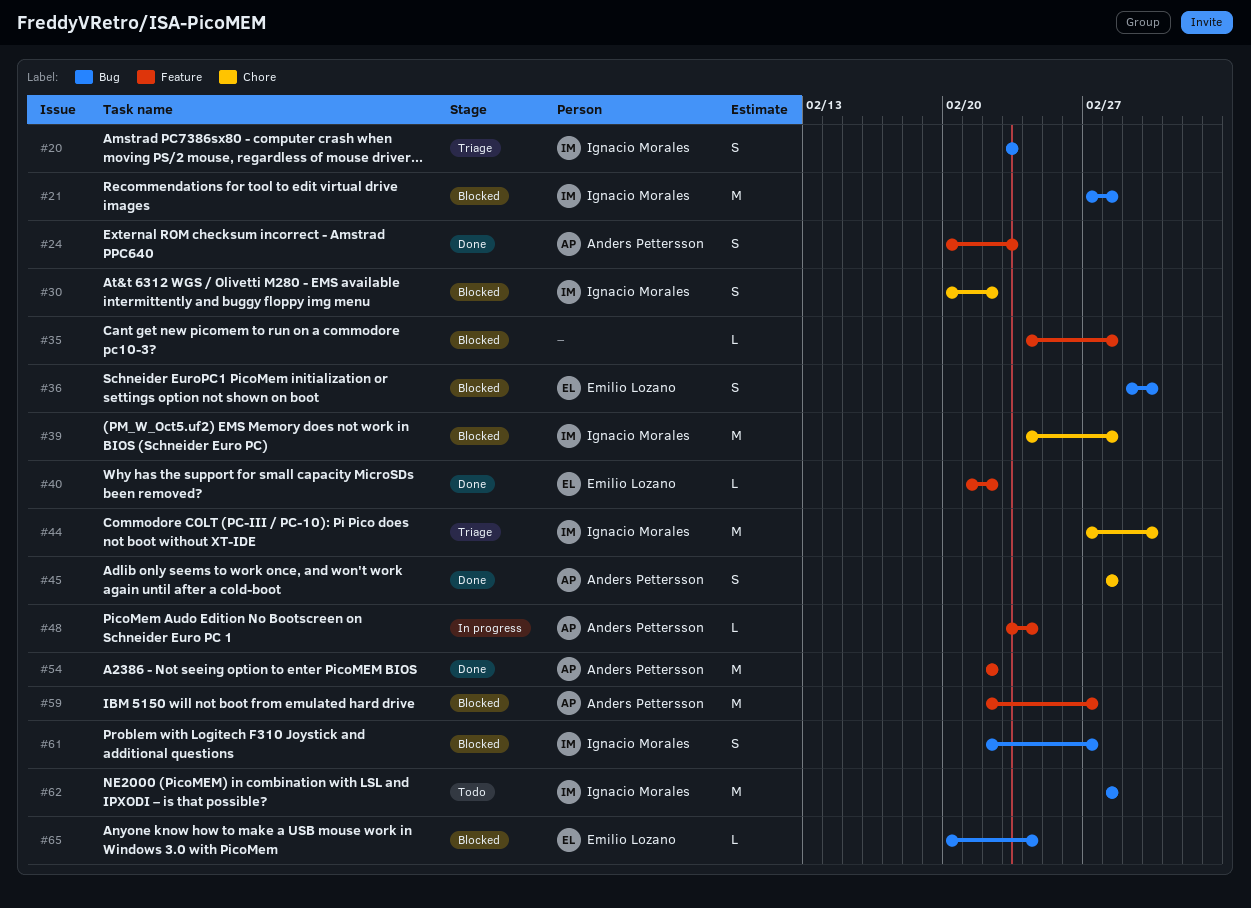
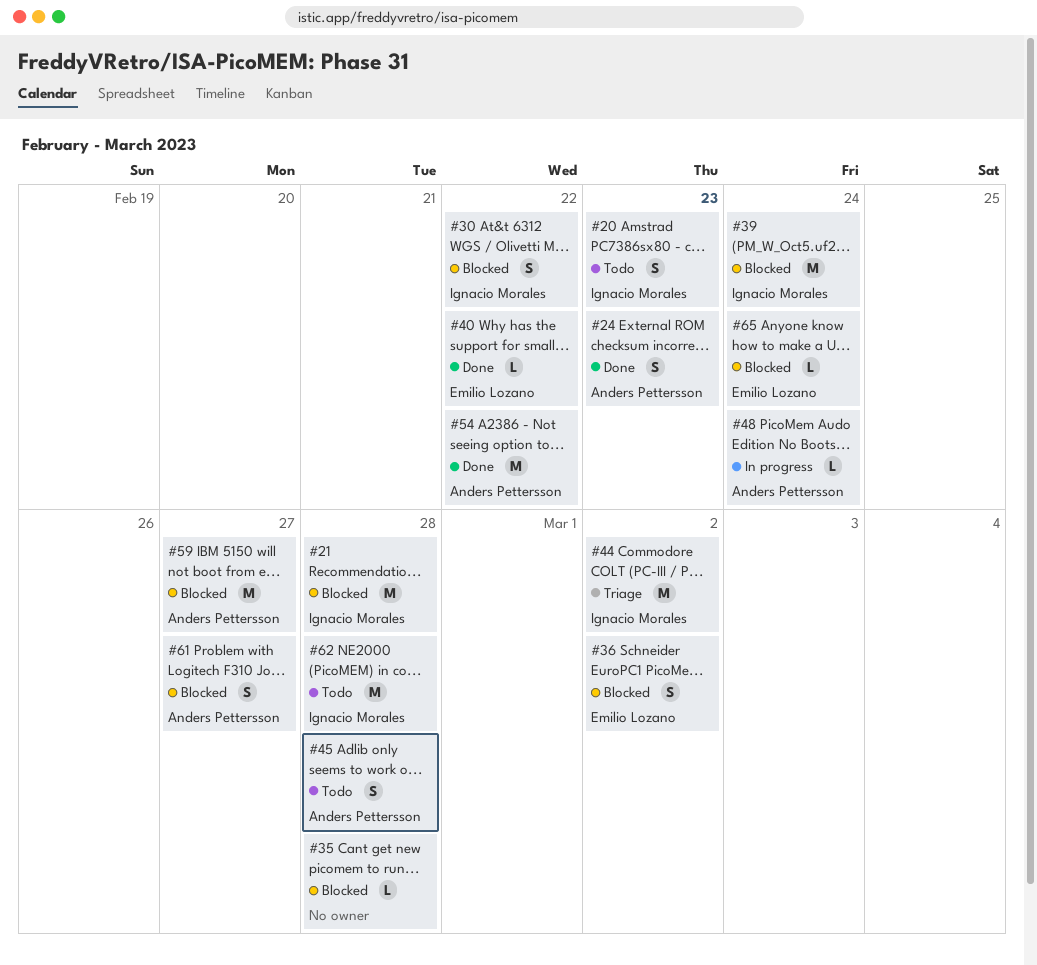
#20, status: Triage -> Todo
#39, due: Feb 28 -> Feb 24
#45, status: Done -> Todo
#61, owner: Ignacio Morales -> Anders Pettersson

